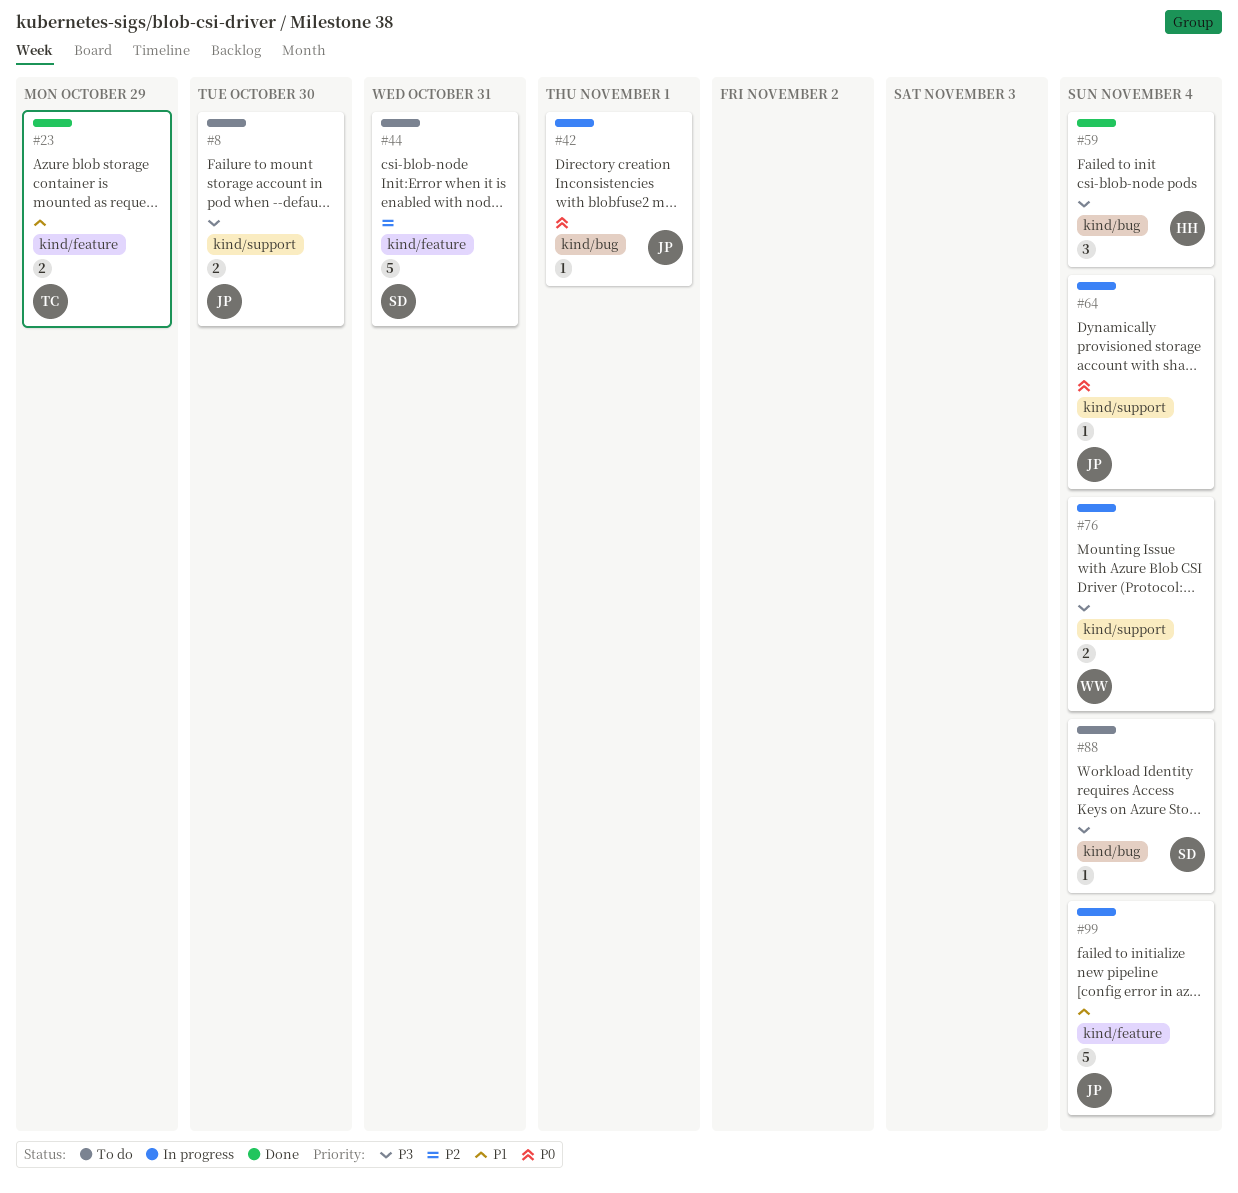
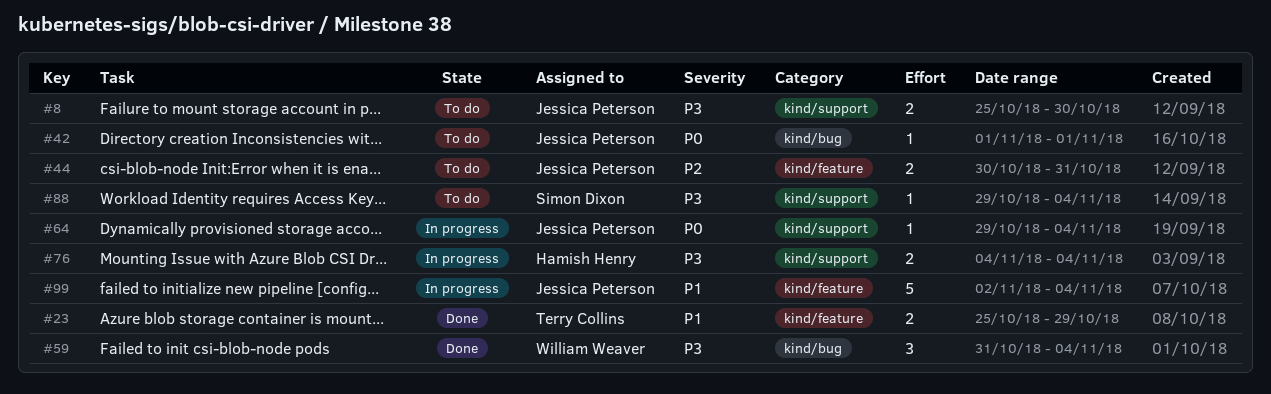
#42, status: In progress -> To do
#44, owner: Simon Dixon -> Jessica Peterson
#44, estimate: 5 -> 2
#59, owner: Hamish Henry -> William Weaver
#76, owner: William Weaver -> Hamish Henry
#88, label: kind/bug -> kind/support

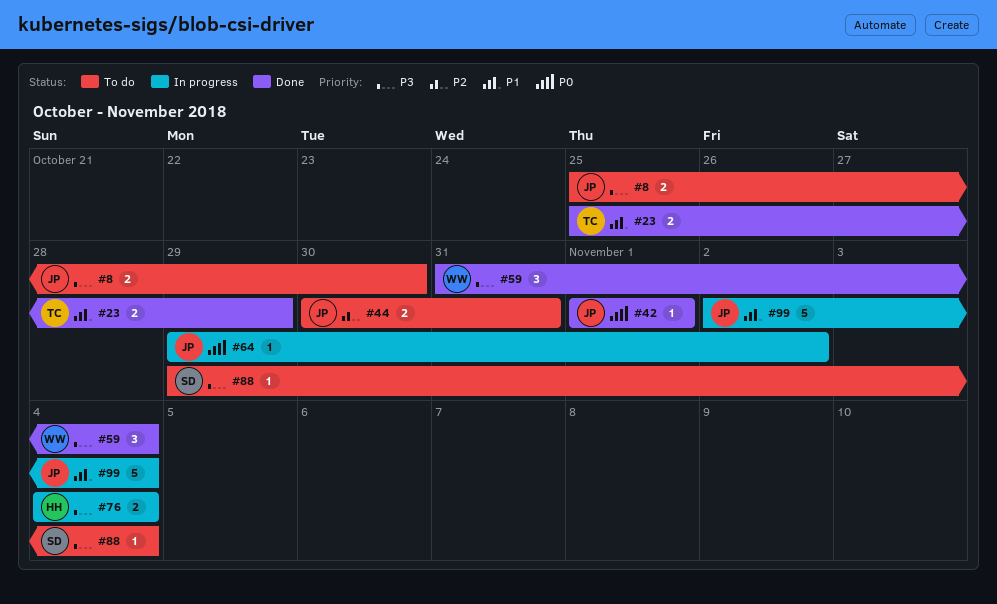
#42, status: To do -> Done
#64, due: Nov 4 -> Nov 2

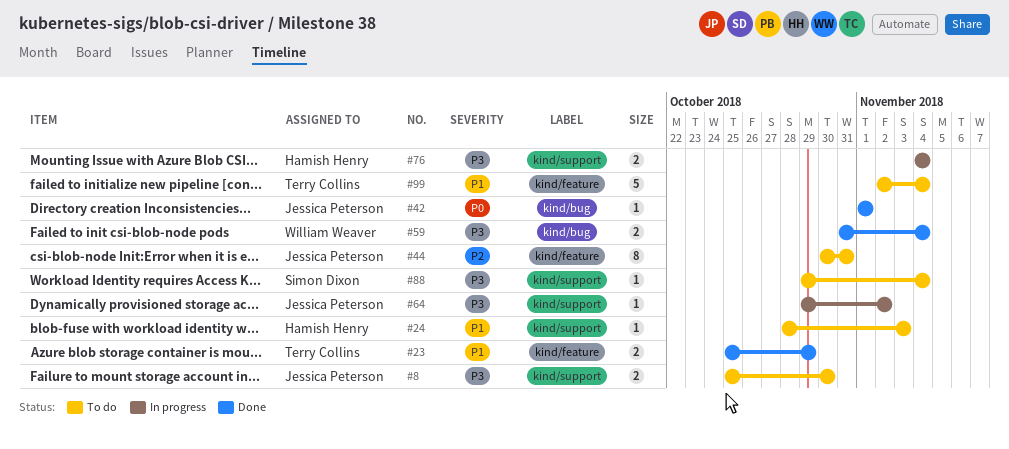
#24: none -> present
#44, estimate: 2 -> 8
#59, estimate: 3 -> 2
#64, priority: P0 -> P3
#99, status: In progress -> To do
#99, owner: Jessica Peterson -> Terry Collins

